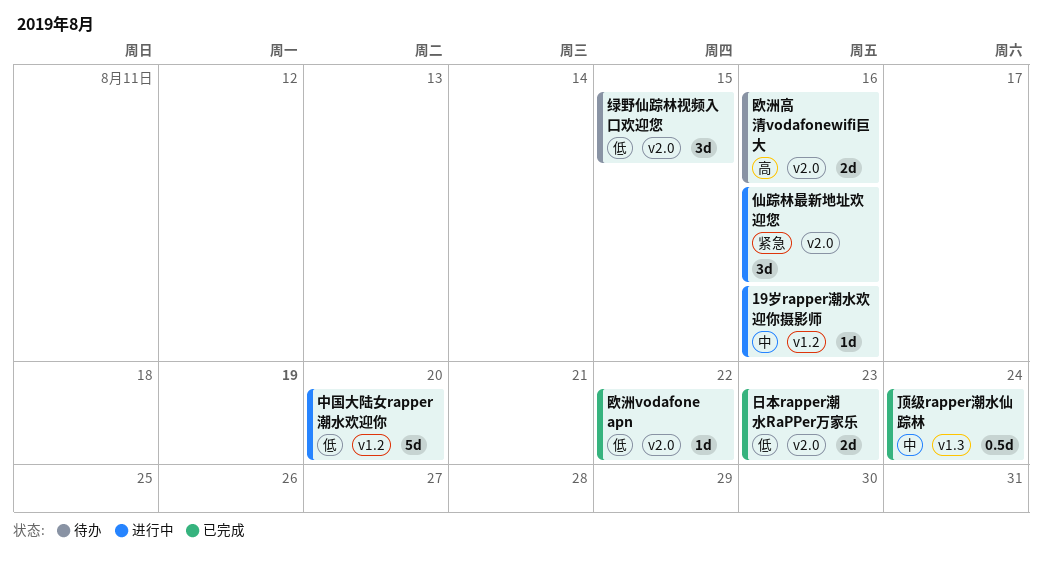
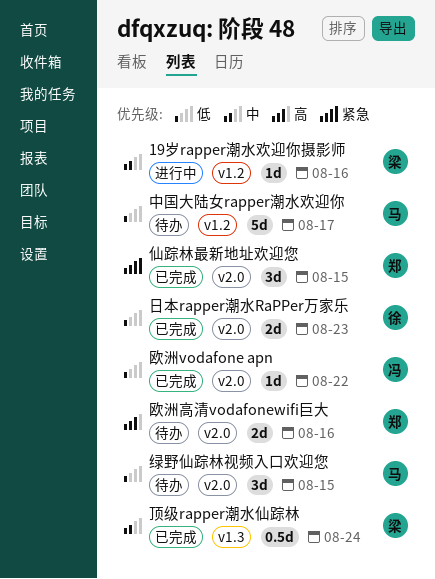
中国大陆女rapper潮水欢迎你, status: 进行中 -> 待办
中国大陆女rapper潮水欢迎你, due: Aug 20 -> Aug 17
仙踪林最新地址欢迎您, status: 进行中 -> 已完成
仙踪林最新地址欢迎您, due: Aug 16 -> Aug 15

